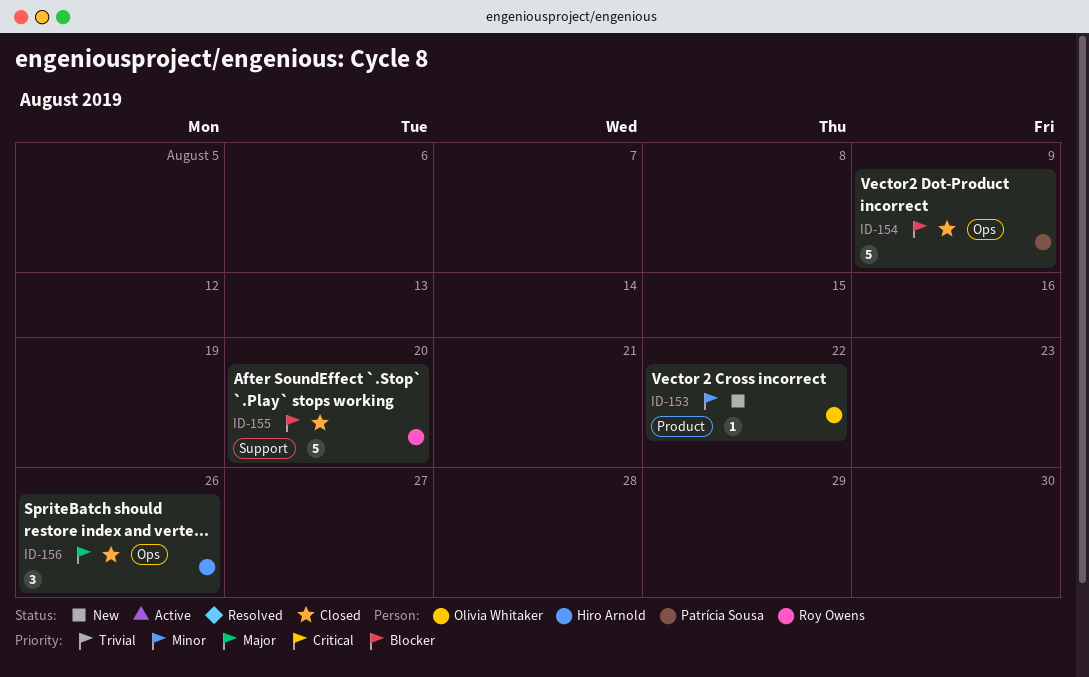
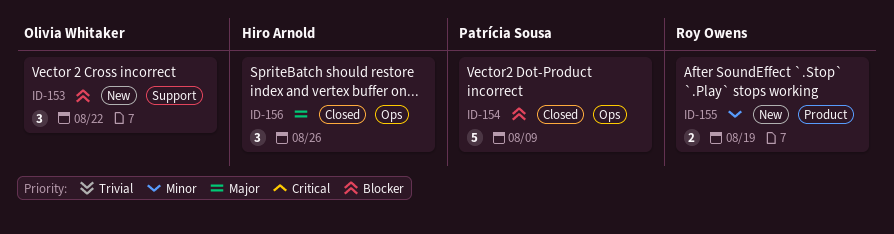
ID-153, priority: Minor -> Blocker
ID-153, label: Product -> Support
ID-153, estimate: 1 -> 3
ID-155, status: Closed -> New
ID-155, priority: Blocker -> Minor
ID-155, label: Support -> Product
ID-155, estimate: 5 -> 2
ID-155, due: Aug 20 -> Aug 19

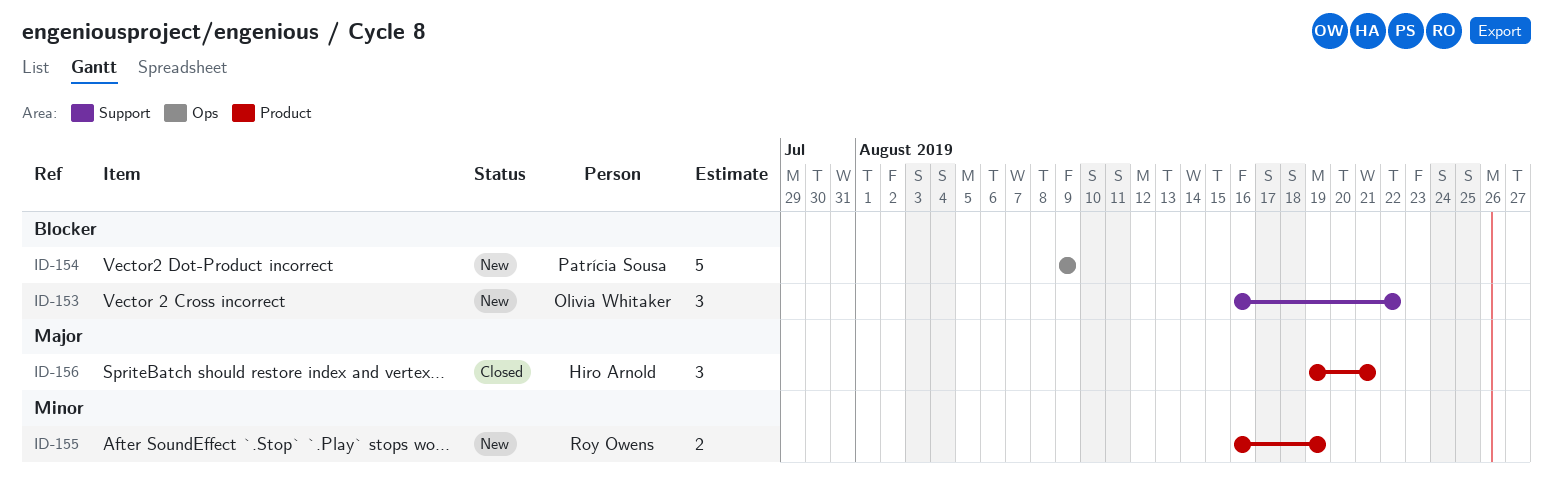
ID-154, status: Closed -> New
ID-156, label: Ops -> Product
ID-156, due: Aug 26 -> Aug 21

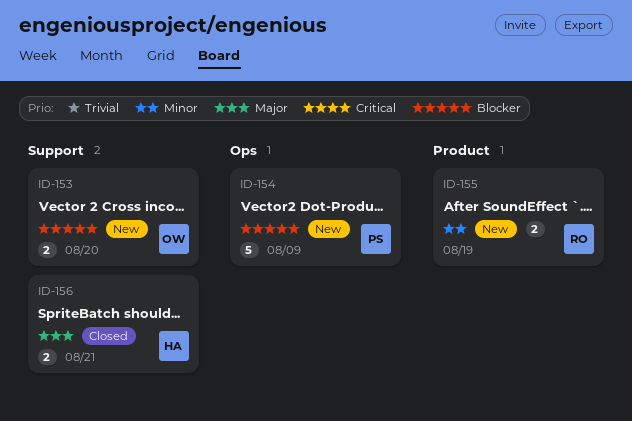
ID-153, estimate: 3 -> 2
ID-153, due: Aug 22 -> Aug 20
ID-156, label: Product -> Support
ID-156, estimate: 3 -> 2

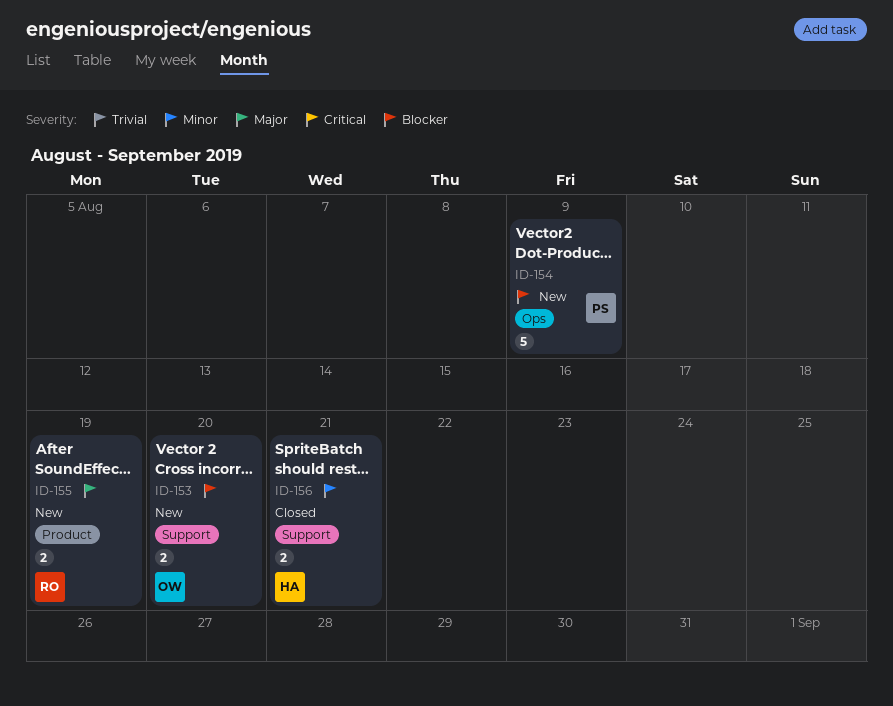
ID-155, priority: Minor -> Major
ID-156, priority: Major -> Minor

